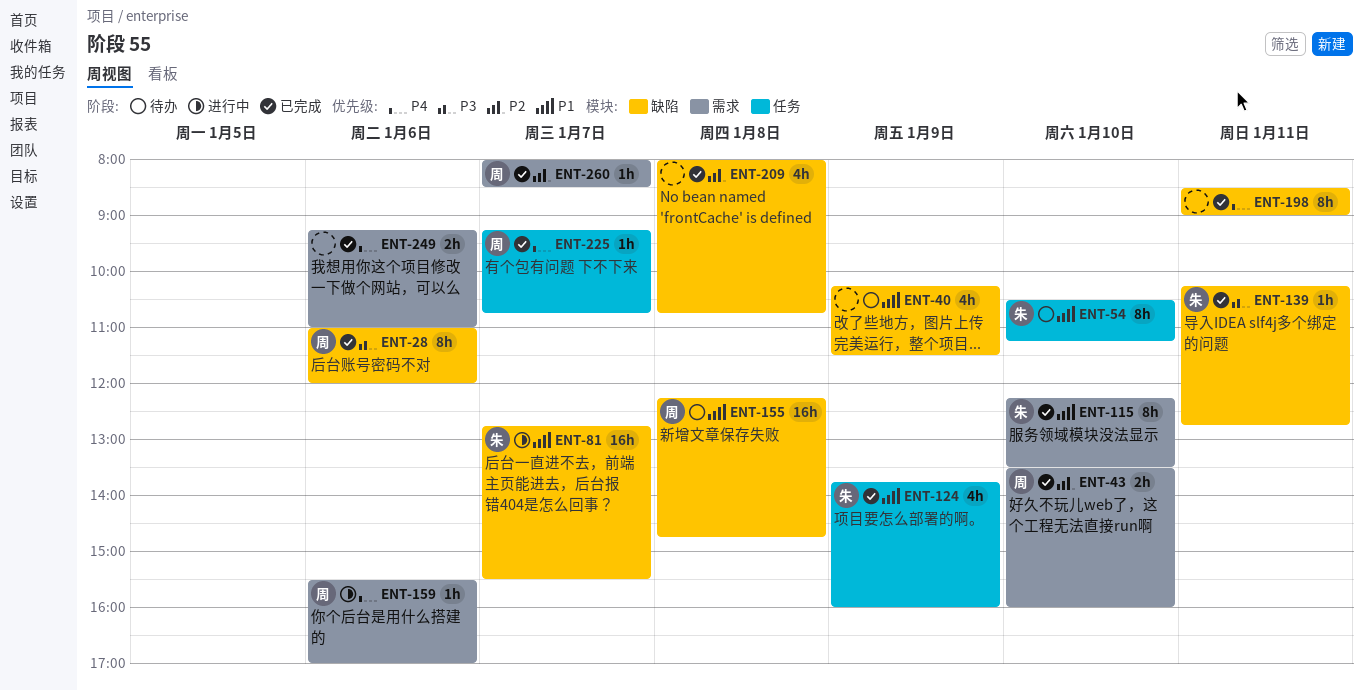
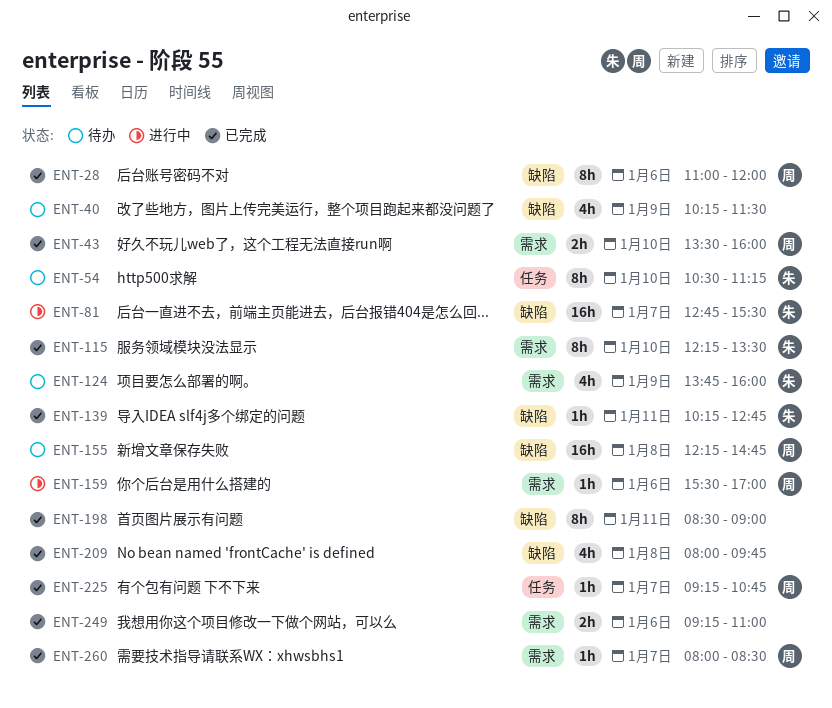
ENT-124, status: 已完成 -> 待办
ENT-124, label: 任务 -> 需求
ENT-209, ends: 10:45 -> 09:45

